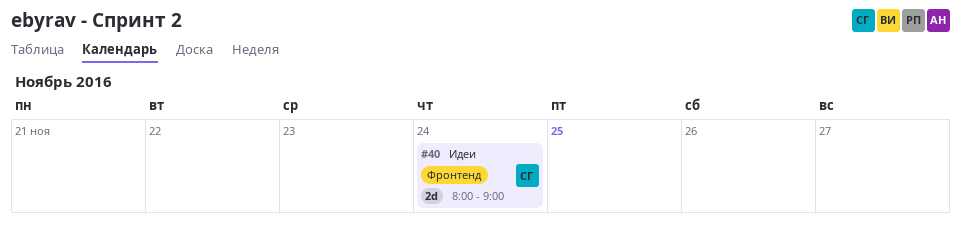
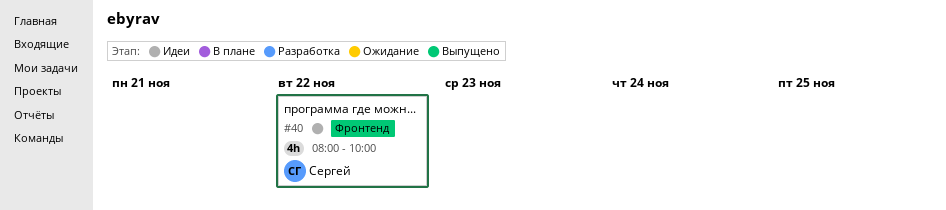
#40, estimate: 2d -> 4h
#40, day: Nov 24 -> Nov 22
#40, ends: 09:00 -> 10:00

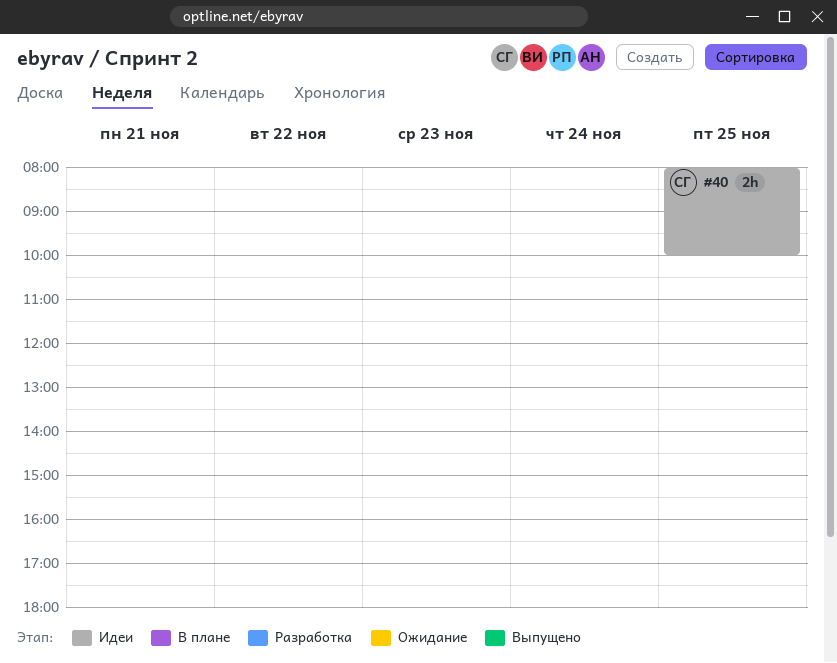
#40, estimate: 4h -> 2h
#40, day: Nov 22 -> Nov 25

